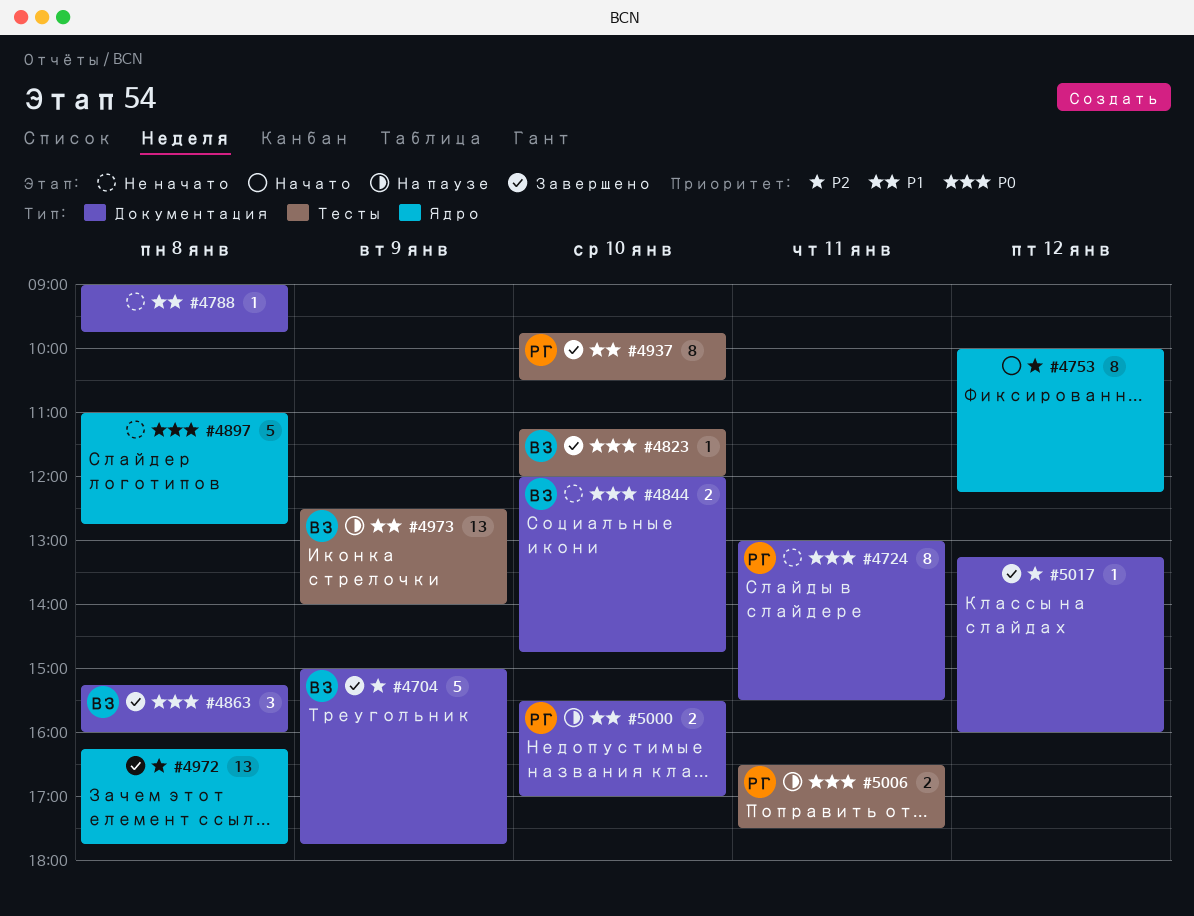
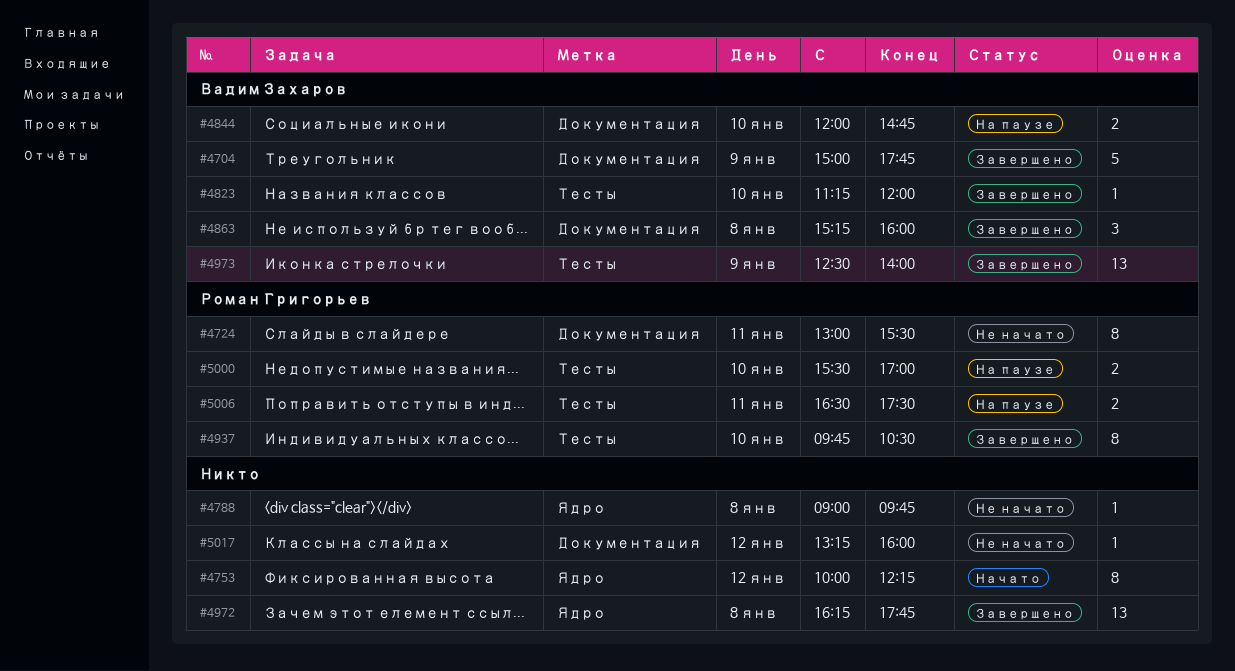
#4788, label: Документация -> Ядро
#4844, status: Не начато -> На паузе
#4897: present -> none
#4973, status: На паузе -> Завершено
#5000, label: Документация -> Тесты
#5017, status: Завершено -> Не начато

